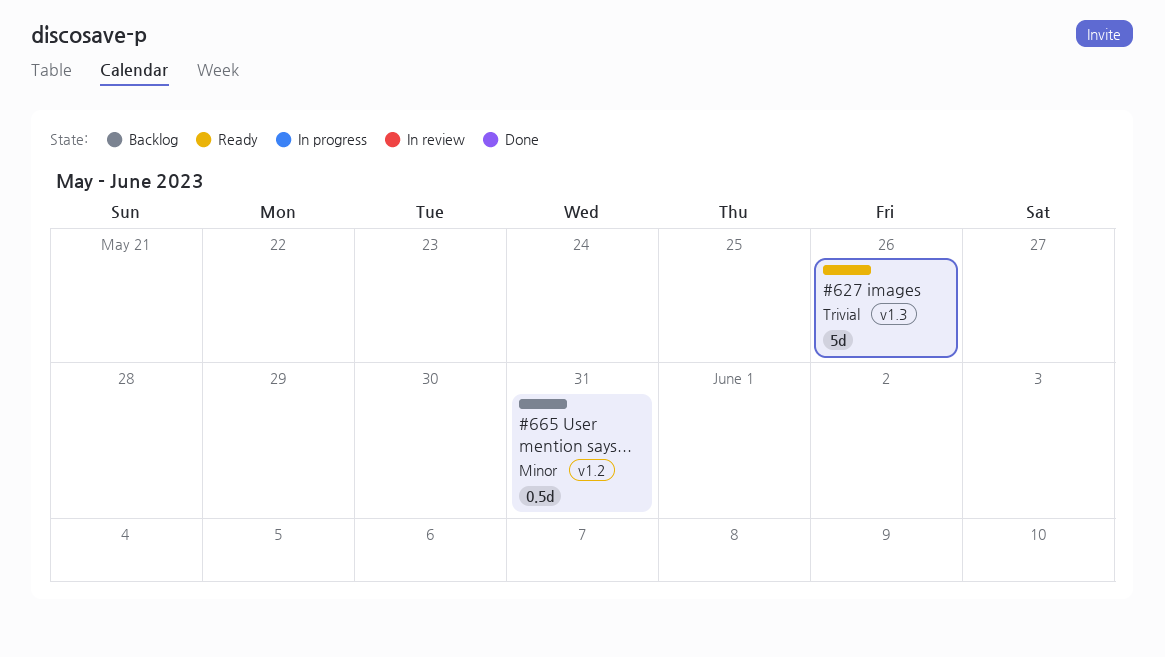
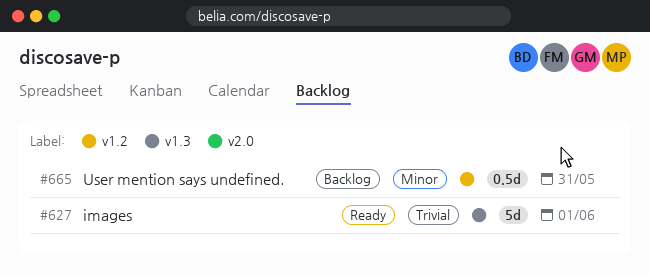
#627, due: May 26 -> Jun 1

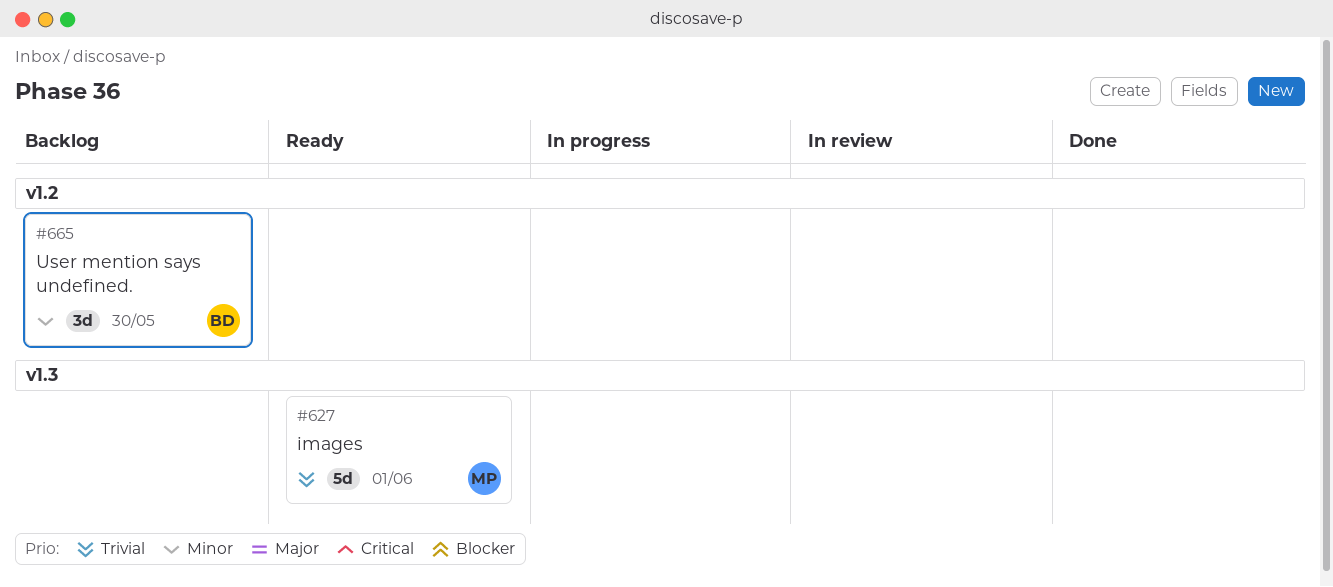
#665, estimate: 0.5d -> 3d
#665, due: May 31 -> May 30

